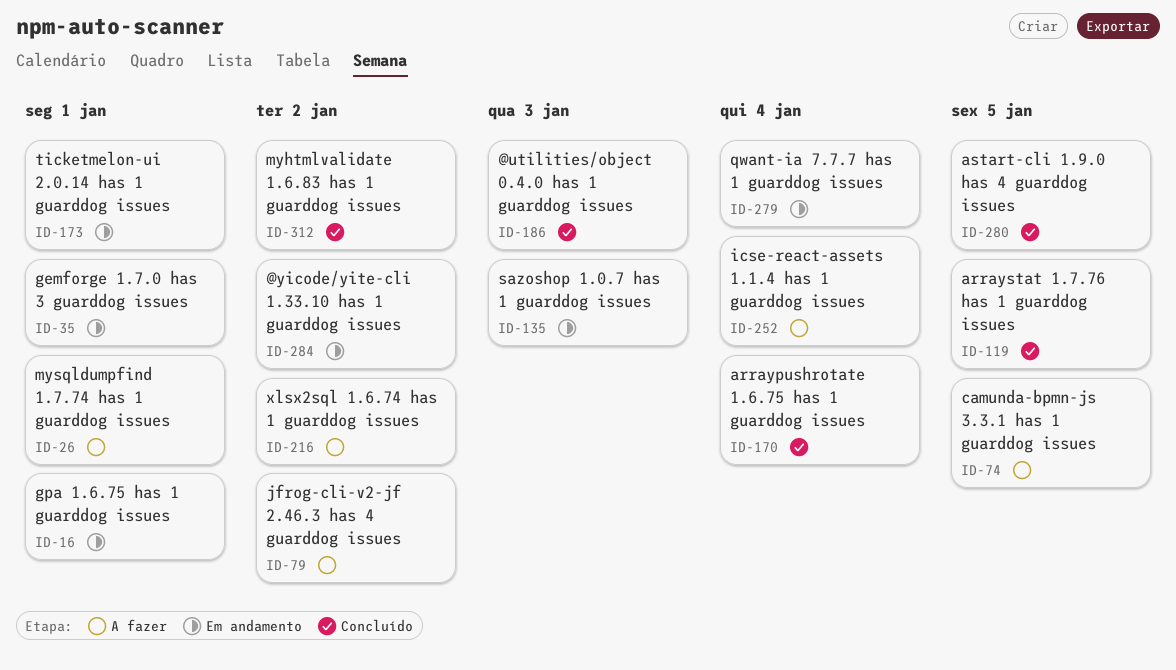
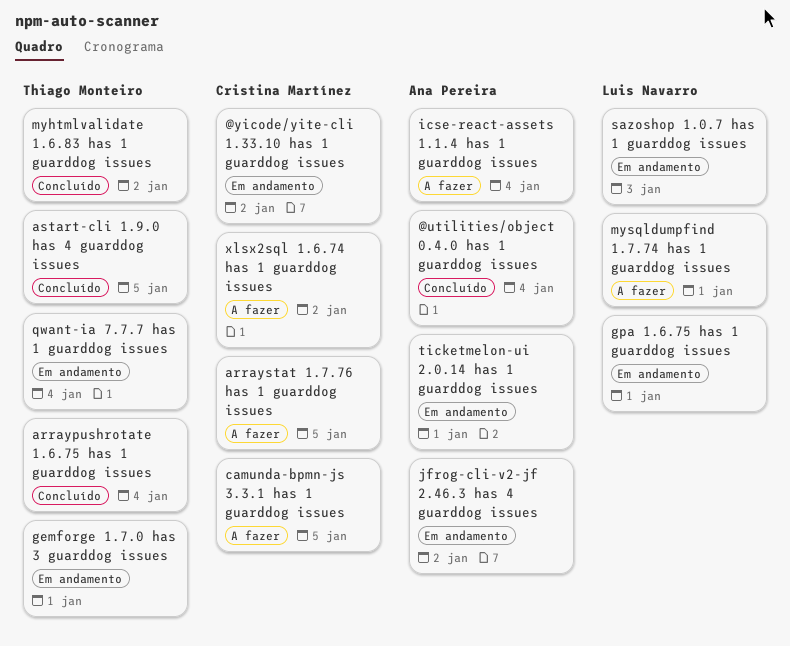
@utilities/object 0.4.0 has 1 guarddog issues, due: Jan 3 -> Jan 4
arraystat 1.7.76 has 1 guarddog issues, status: Concluído -> A fazer
jfrog-cli-v2-jf 2.46.3 has 4 guarddog issues, status: A fazer -> Em andamento

